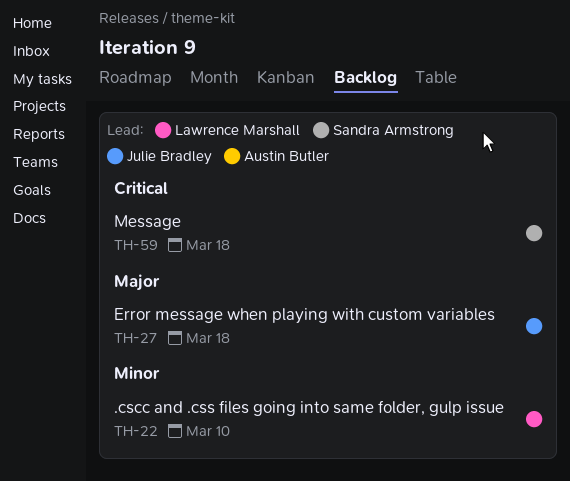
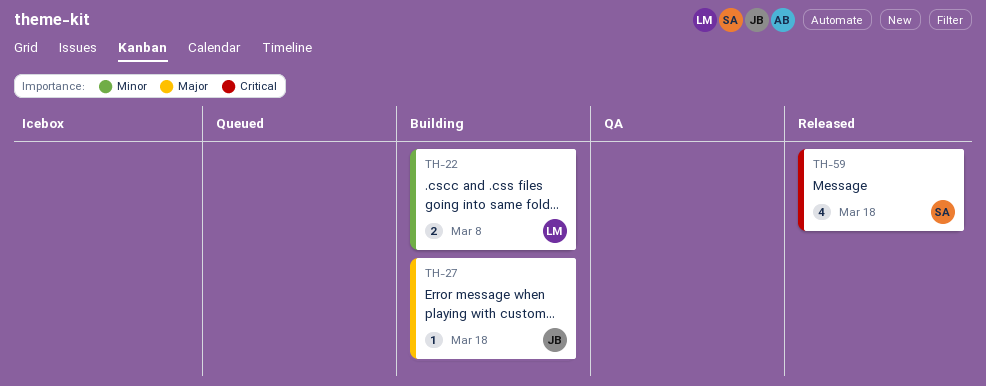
TH-22, due: Mar 10 -> Mar 8

